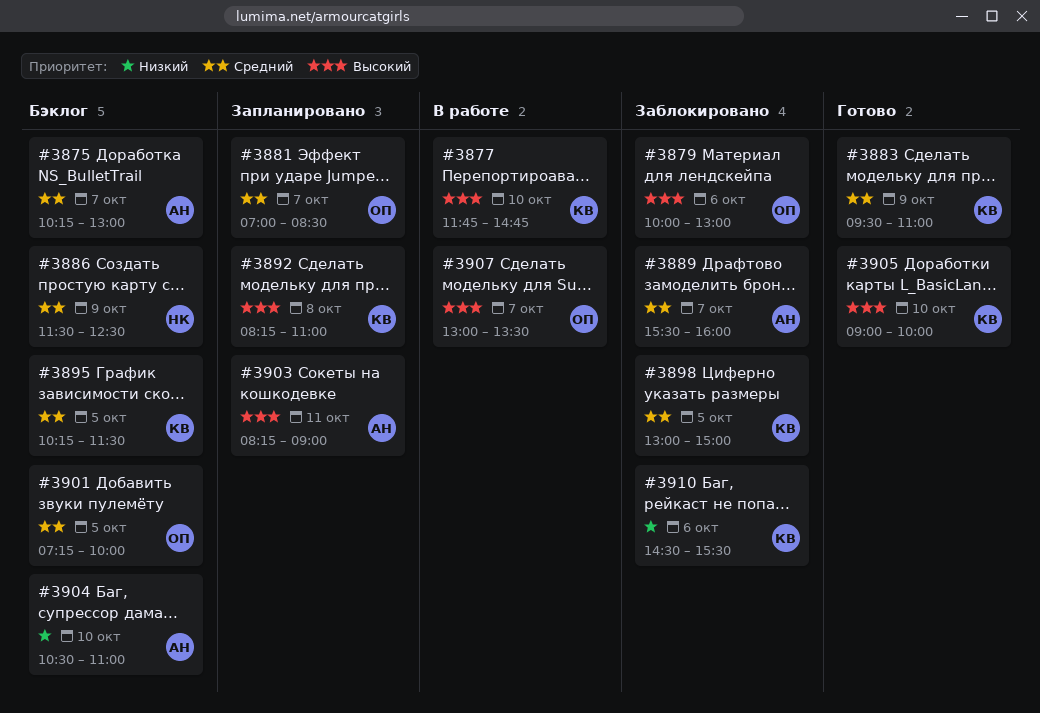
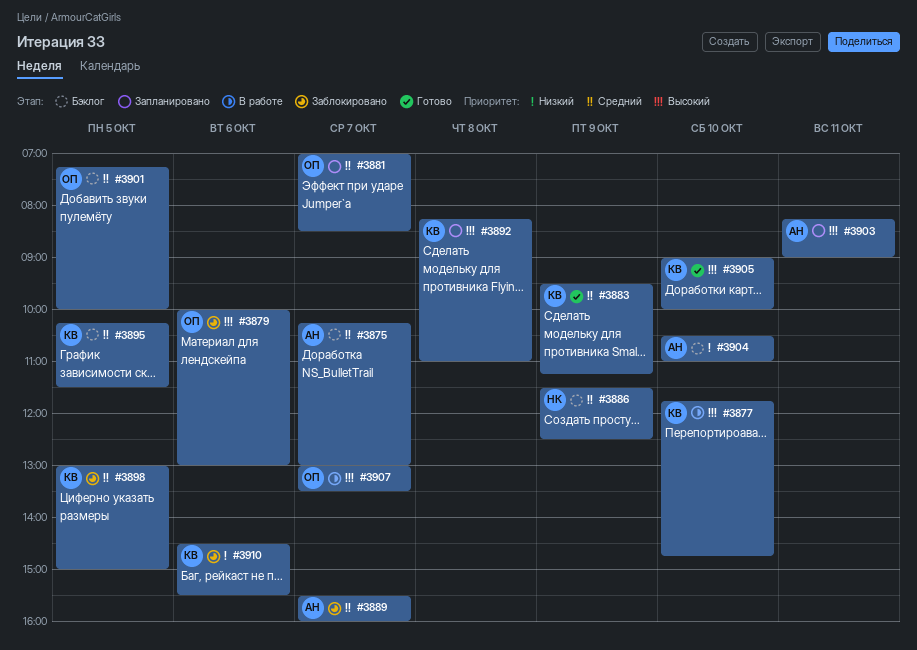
#3883, ends: 11:00 -> 11:15

